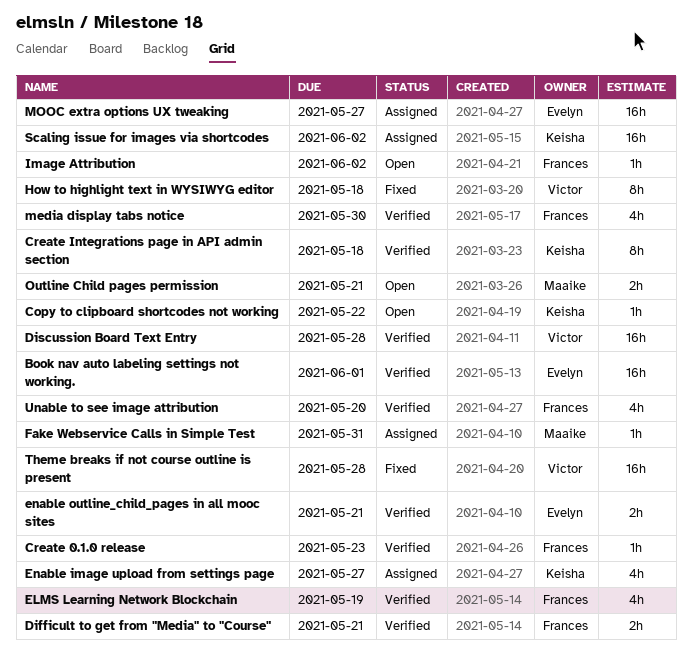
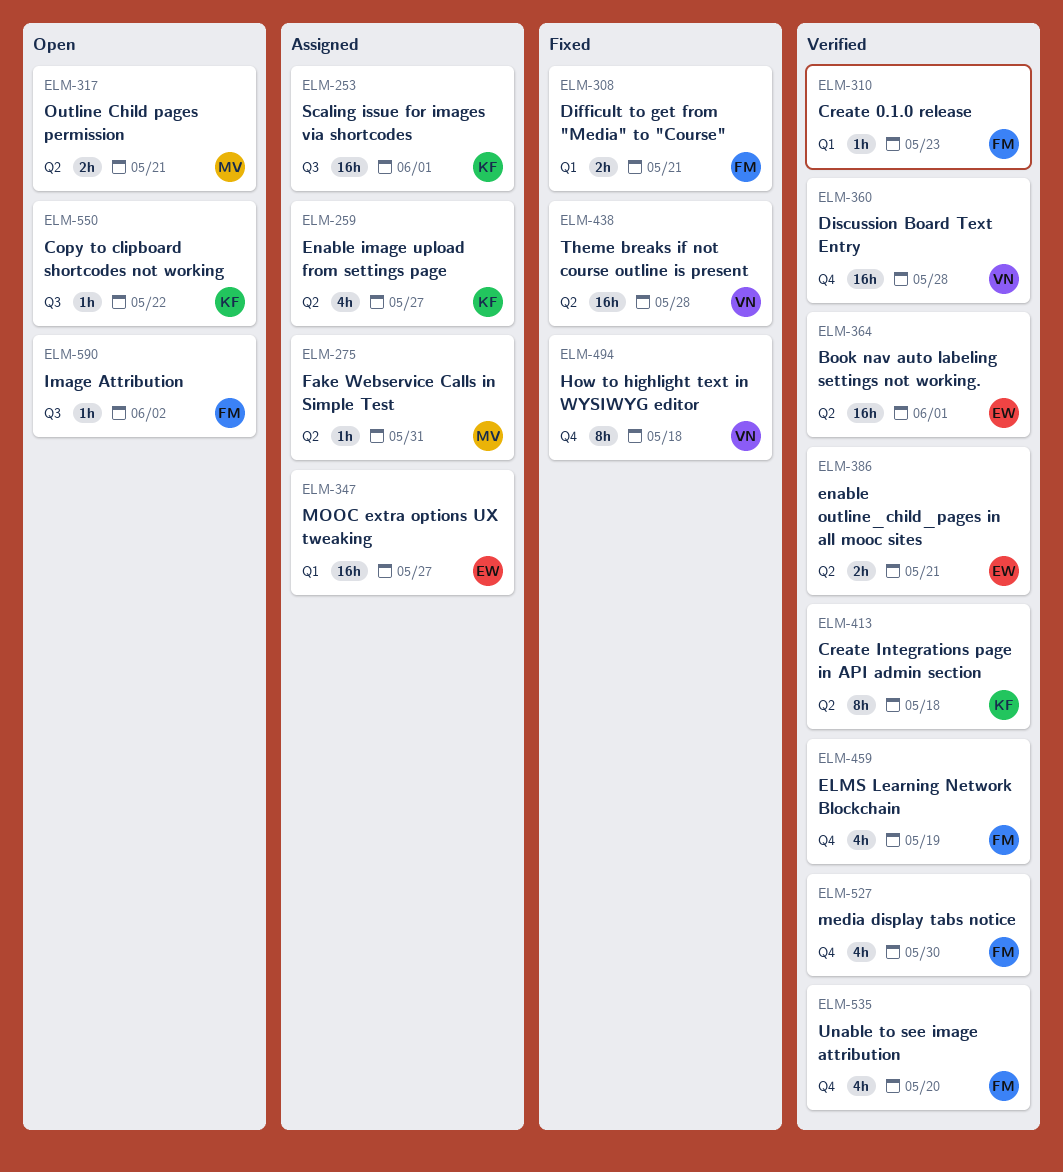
Difficult to get from "Media" to "Course", status: Verified -> Fixed
Scaling issue for images via shortcodes, due: Jun 2 -> Jun 1

